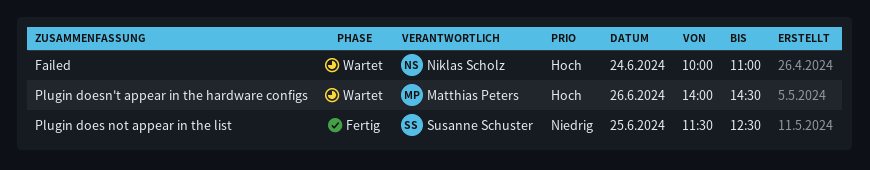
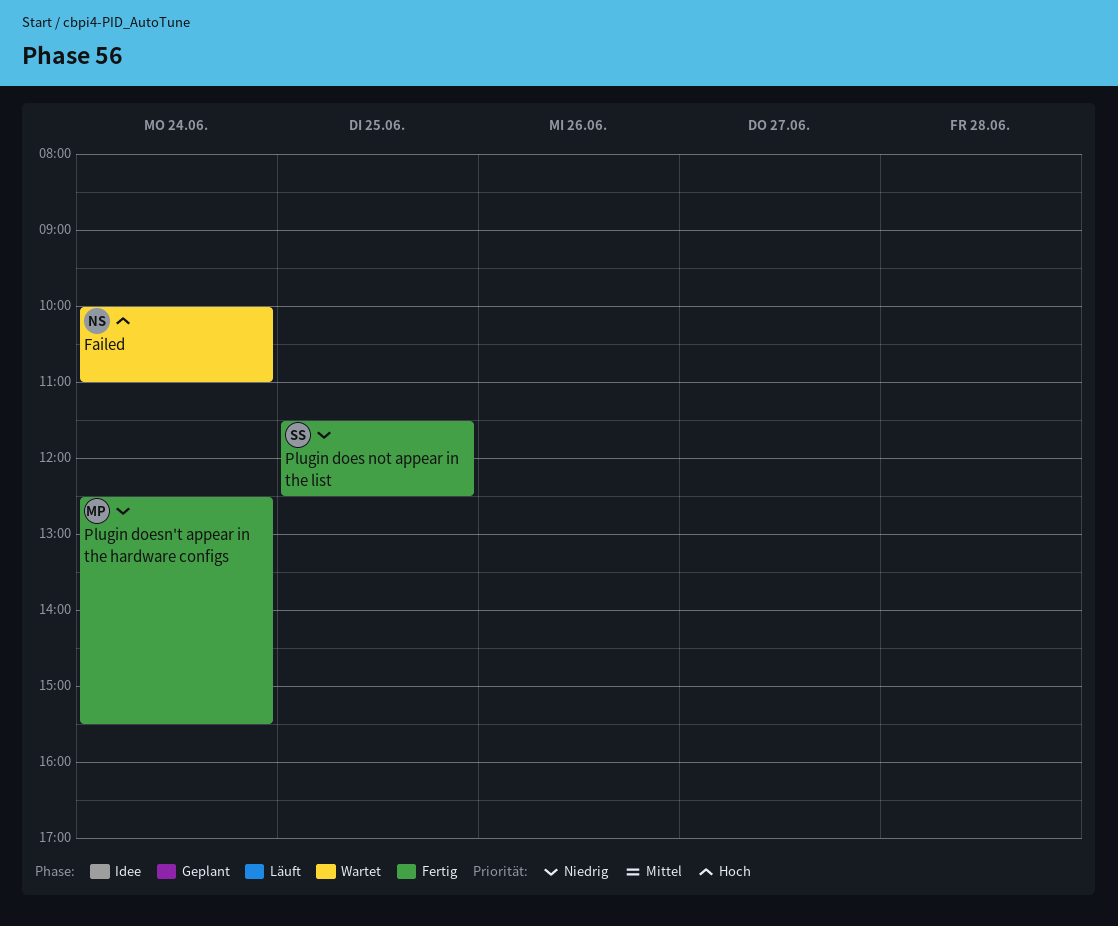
Plugin doesn't appear in the hardware configs, status: Wartet -> Fertig
Plugin doesn't appear in the hardware configs, priority: Hoch -> Niedrig
Plugin doesn't appear in the hardware configs, day: Jun 26 -> Jun 24
Plugin doesn't appear in the hardware configs, begins: 14:00 -> 12:30
Plugin doesn't appear in the hardware configs, ends: 14:30 -> 15:30

